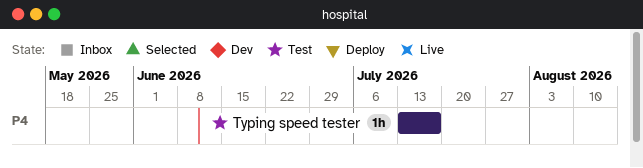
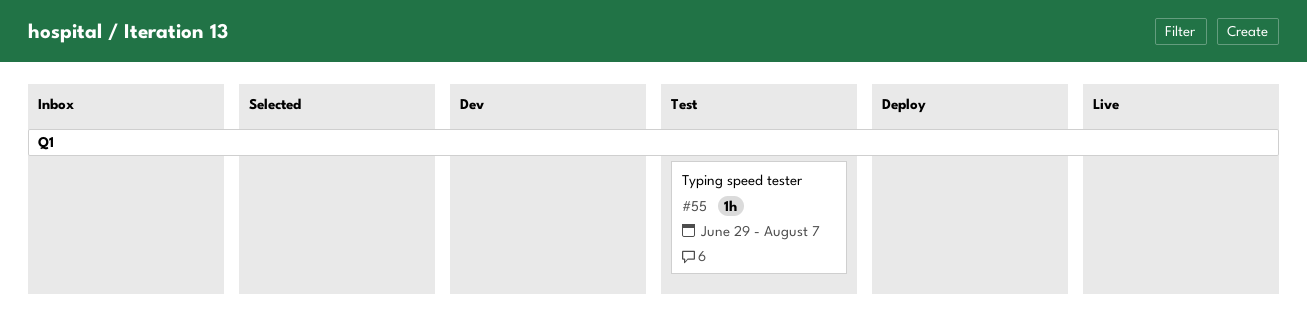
Typing speed tester, start: Jul 13 -> Jun 29
Typing speed tester, due: Jul 17 -> Aug 7

